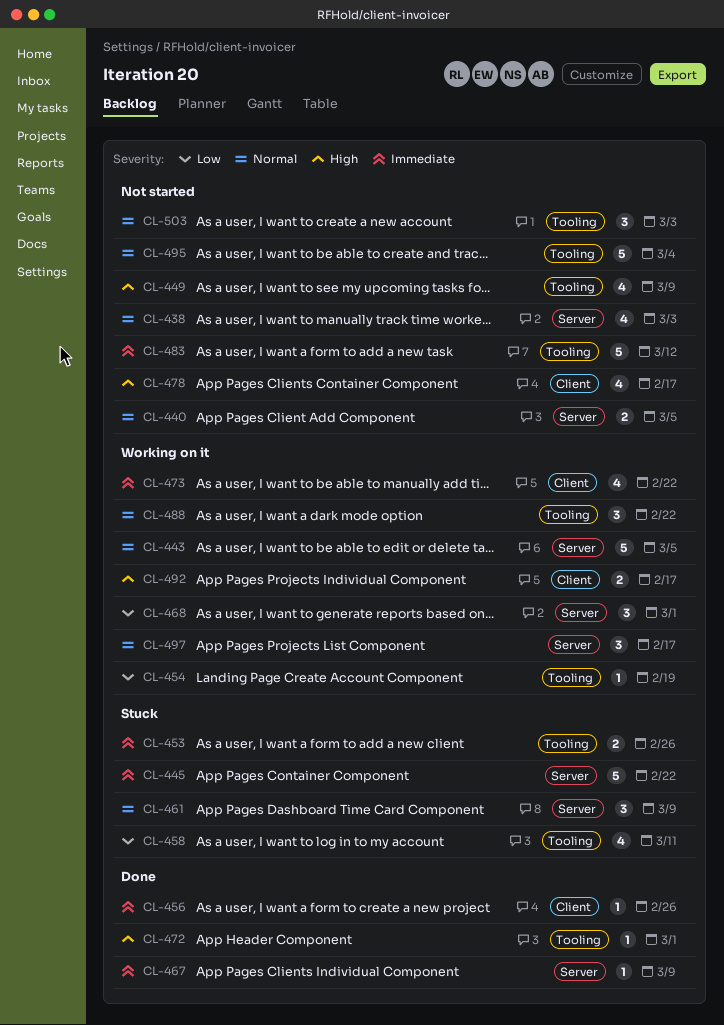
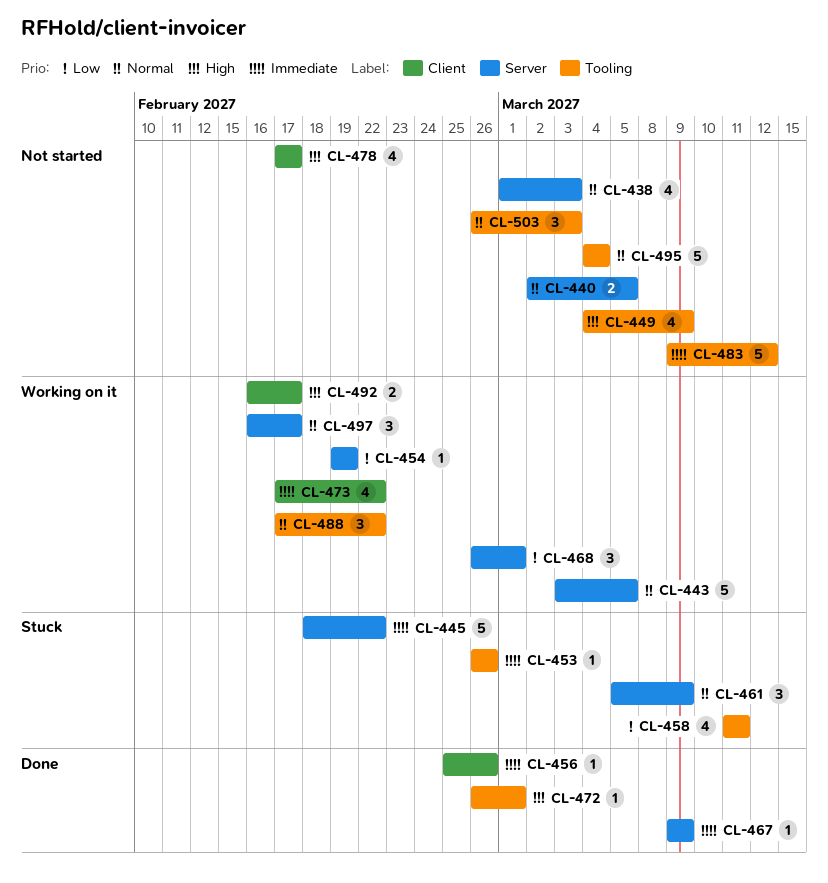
CL-453, estimate: 2 -> 1
CL-454, label: Tooling -> Server

